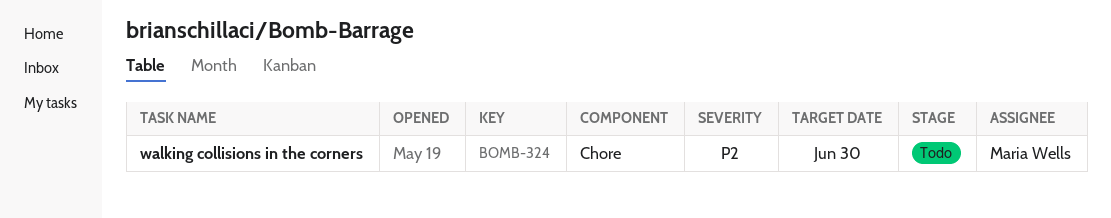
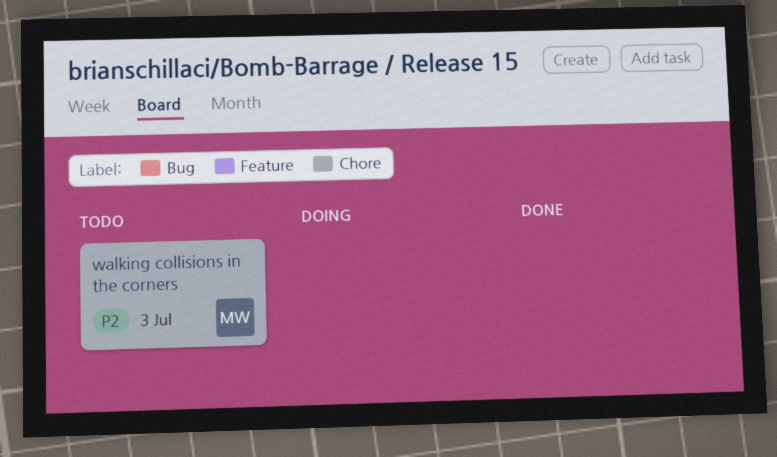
walking collisions in the corners, due: Jun 30 -> Jul 3

